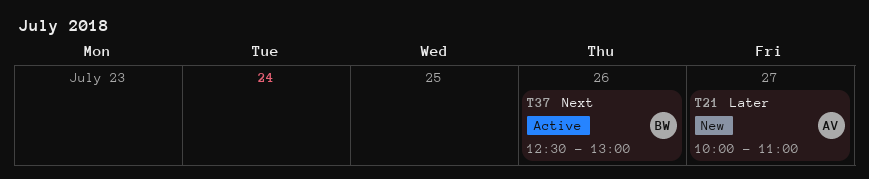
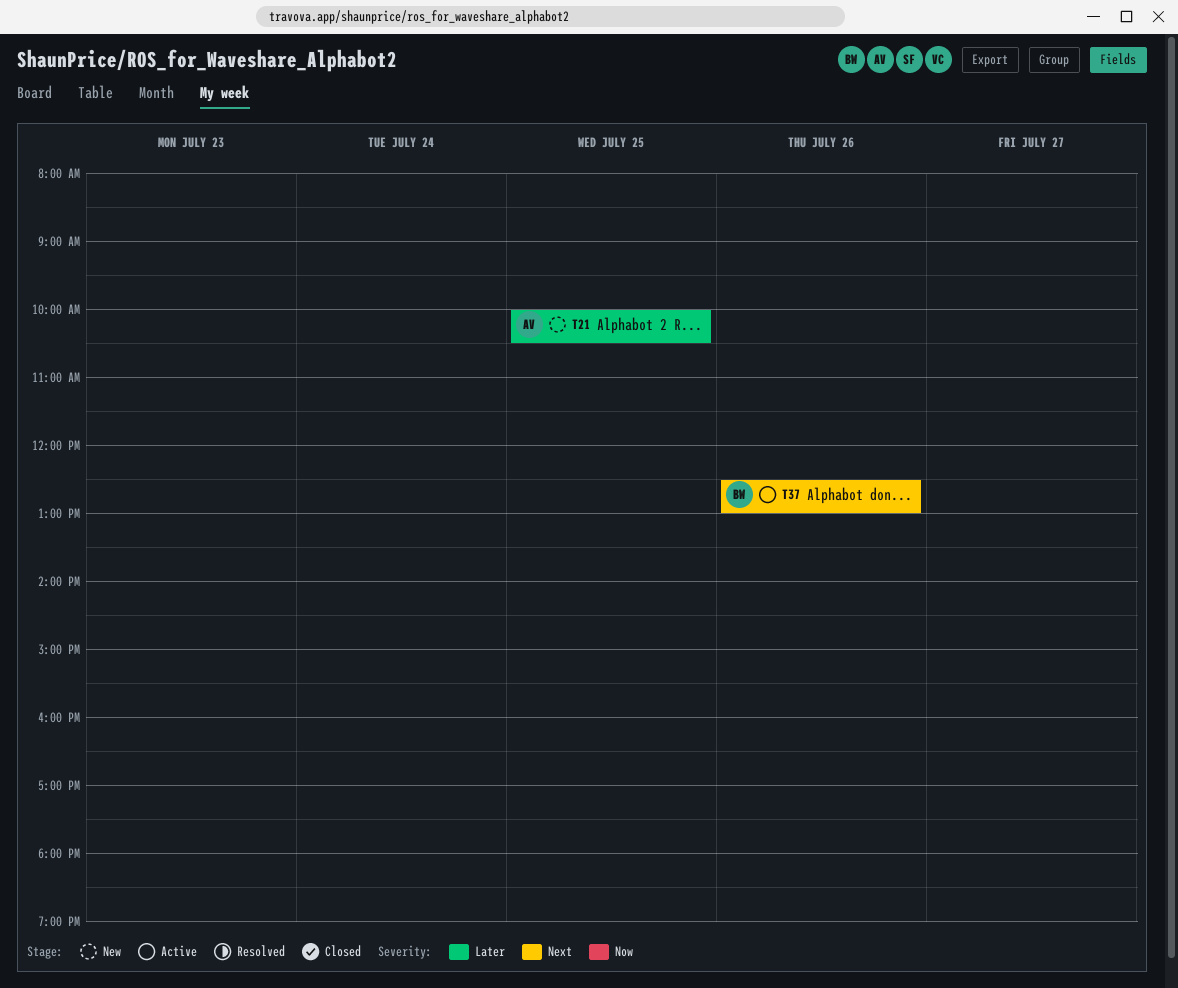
T21, day: Jul 27 -> Jul 25
T21, ends: 11:00 -> 10:30

